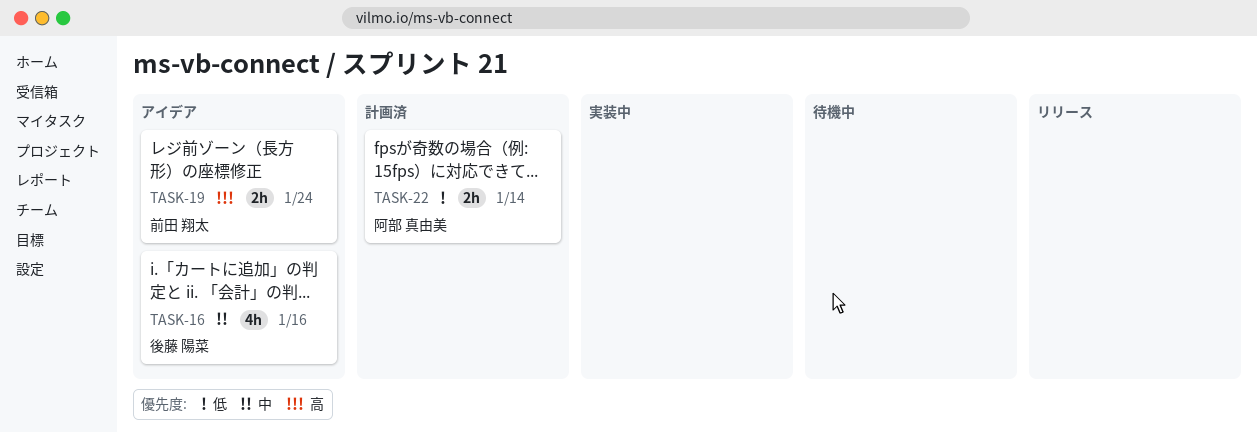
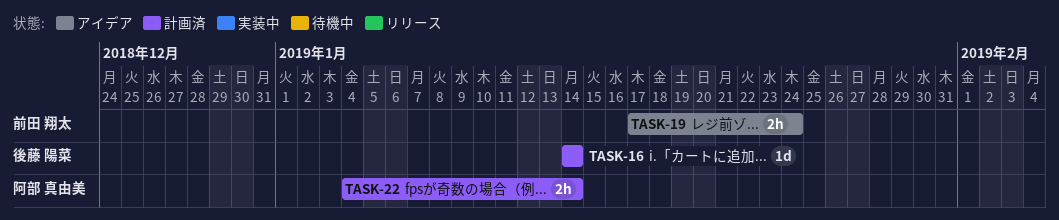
TASK-16, status: アイデア -> 計画済
TASK-16, estimate: 4h -> 1d
TASK-16, due: Jan 16 -> Jan 14

